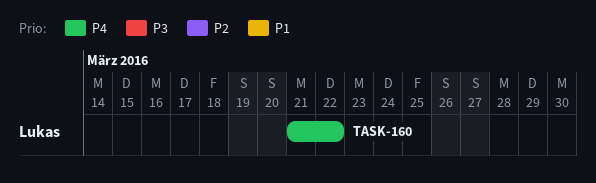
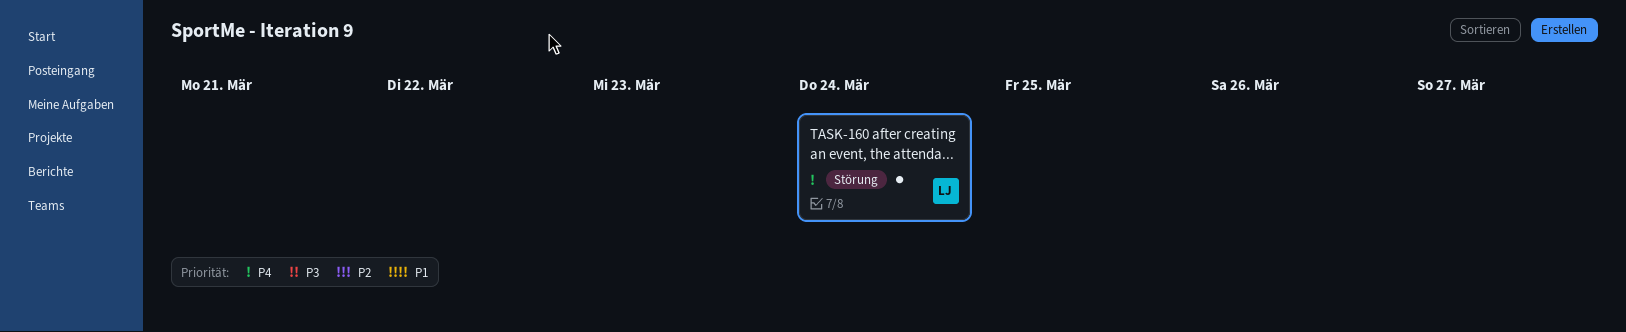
TASK-160, due: Mar 22 -> Mar 24

